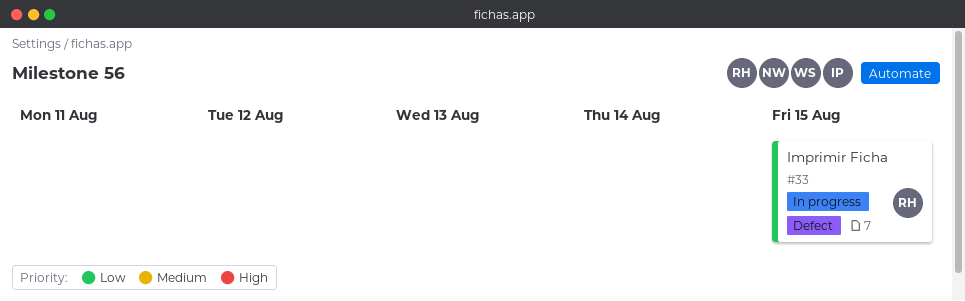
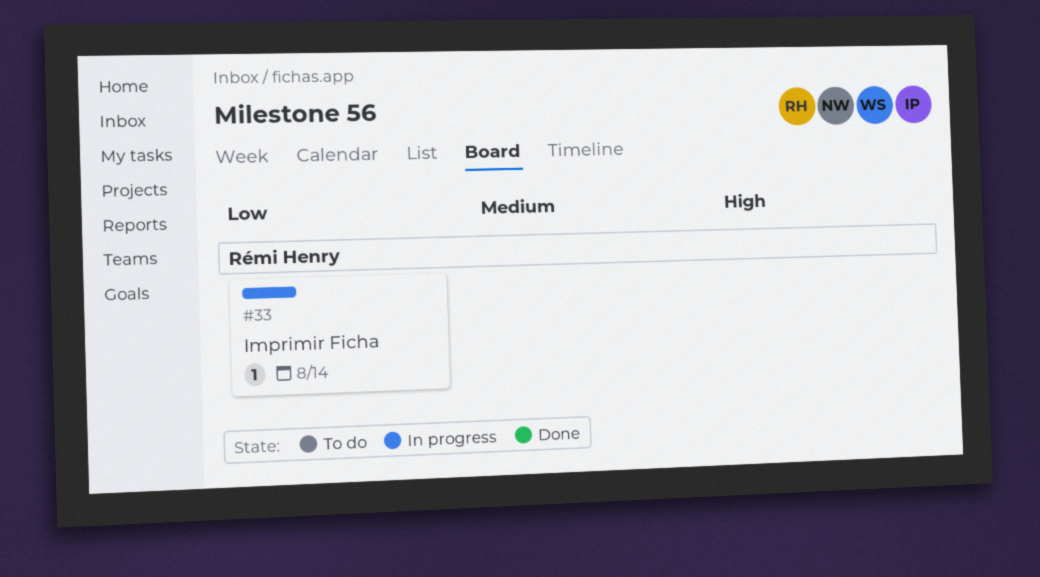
#33, due: Aug 15 -> Aug 14

